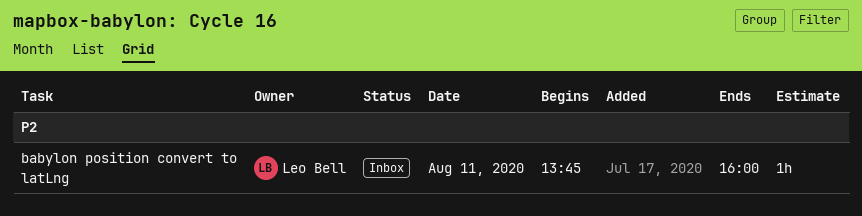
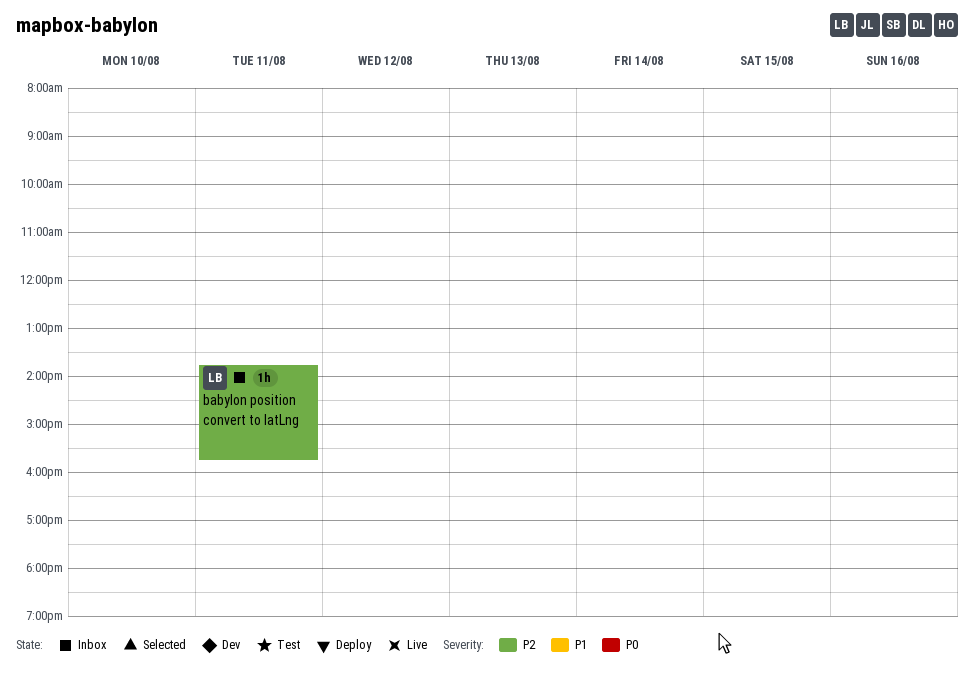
babylon position convert to latLng, ends: 16:00 -> 15:45

